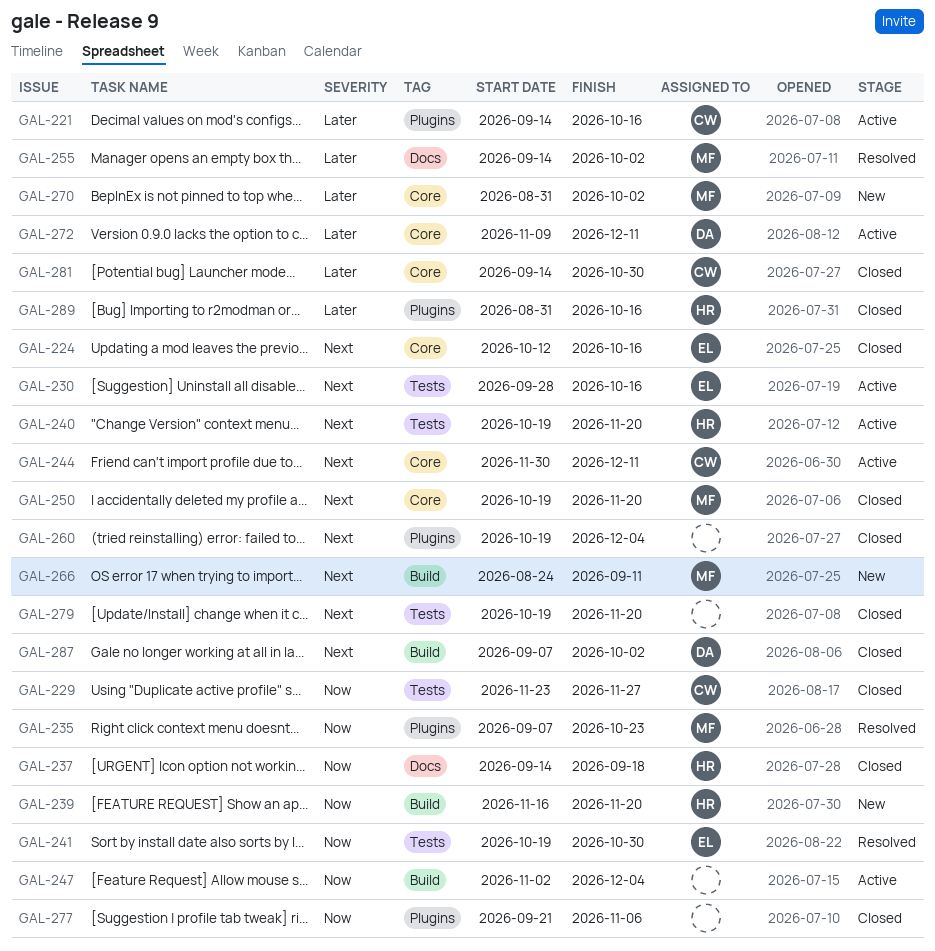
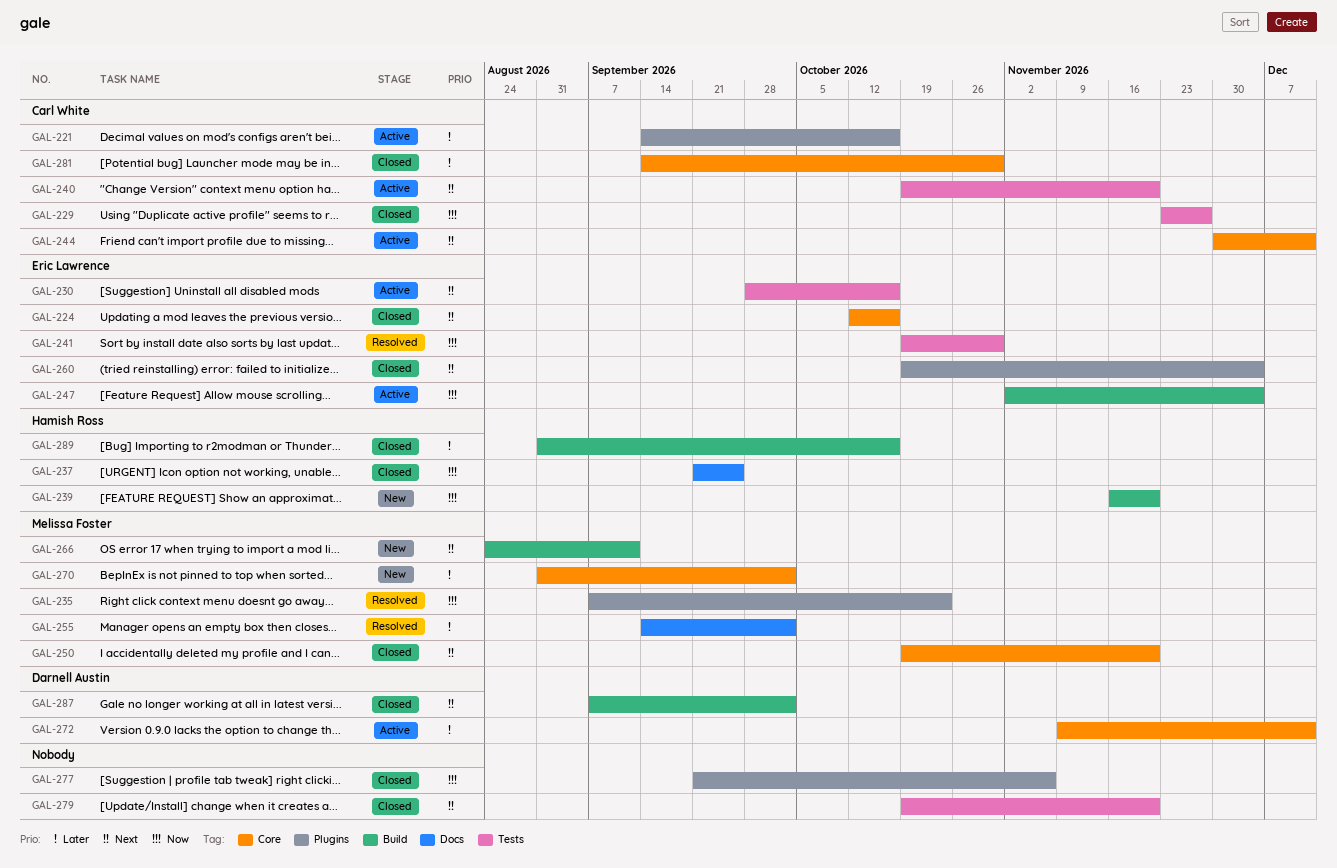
GAL-237, start: Sep 14 -> Sep 21
GAL-237, due: Sep 18 -> Sep 25
GAL-240, owner: Hamish Ross -> Carl White
GAL-247, owner: none -> Eric Lawrence
GAL-260, owner: none -> Eric Lawrence
GAL-289, label: Plugins -> Build

